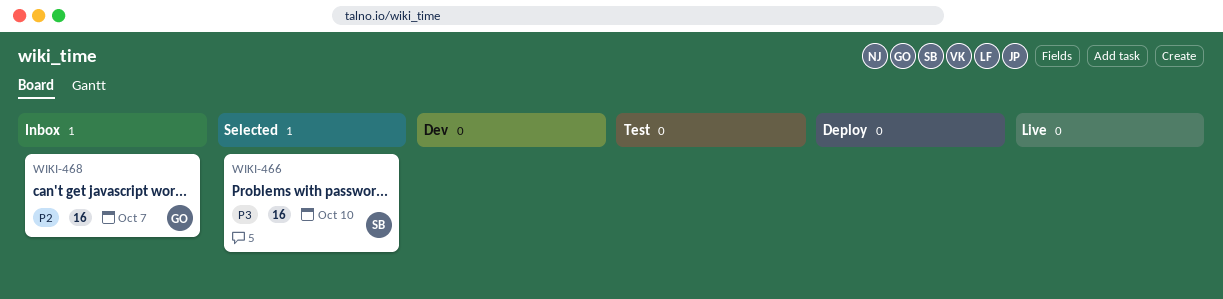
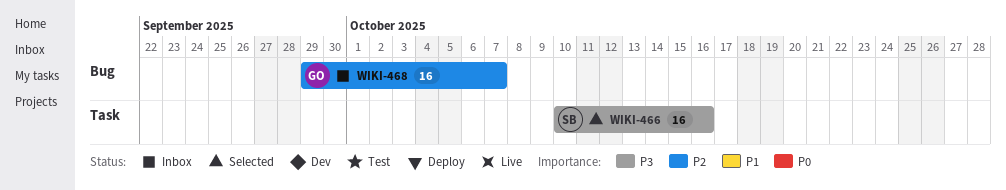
WIKI-466, due: Oct 10 -> Oct 16

